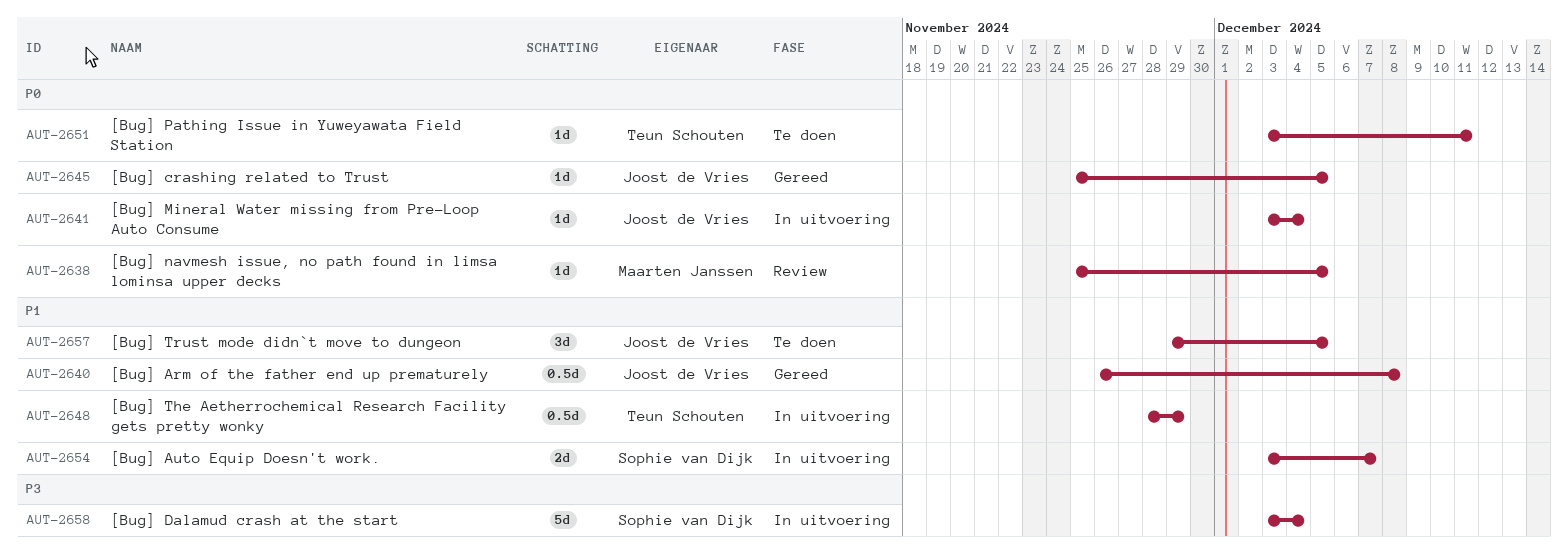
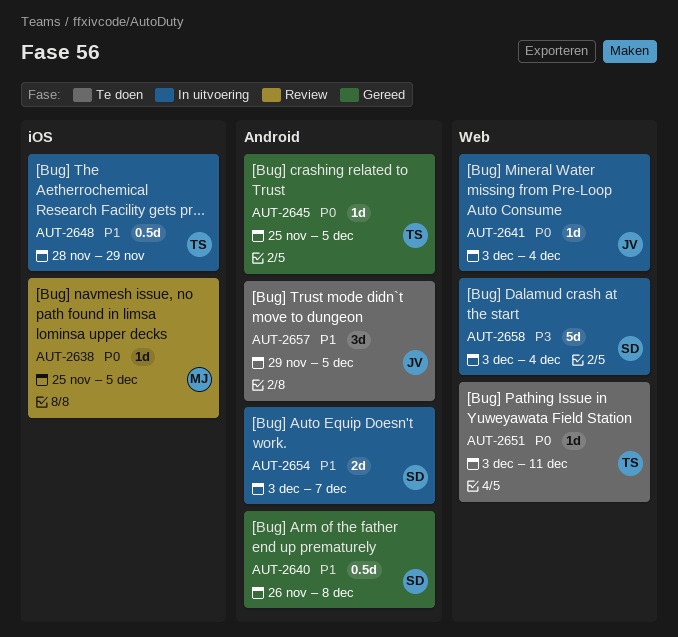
AUT-2640, owner: Joost de Vries -> Sophie van Dijk
AUT-2645, owner: Joost de Vries -> Teun Schouten

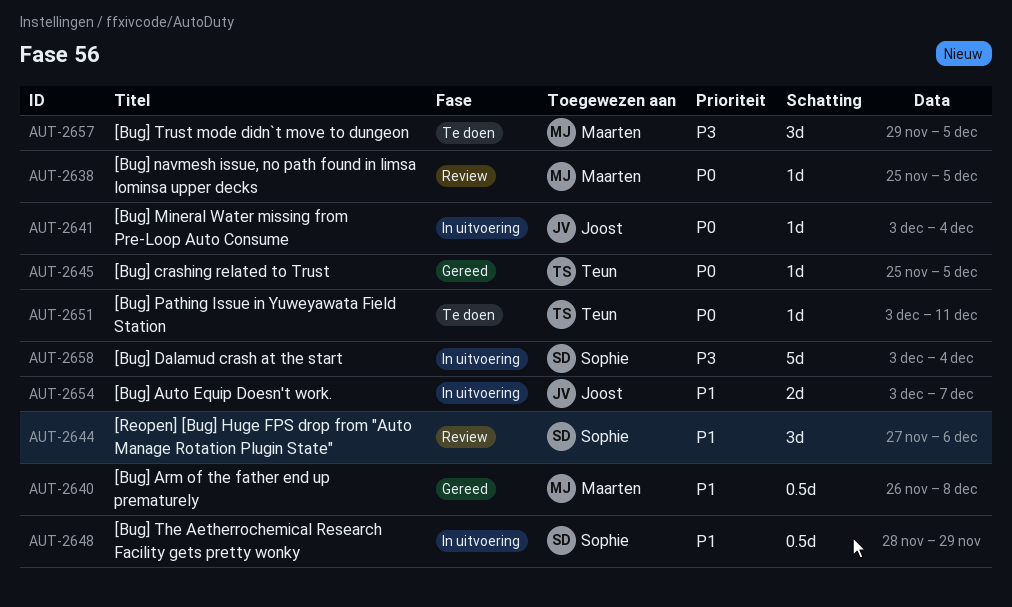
AUT-2640, owner: Sophie -> Maarten
AUT-2644: none -> present
AUT-2648, owner: Teun -> Sophie
AUT-2654, owner: Sophie -> Joost
AUT-2657, owner: Joost -> Maarten
AUT-2657, priority: P1 -> P3

